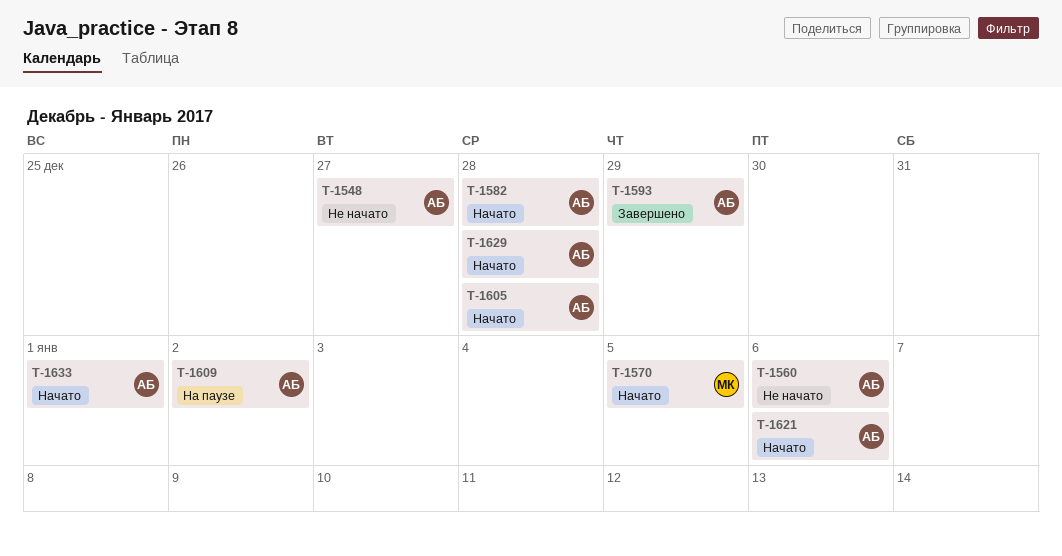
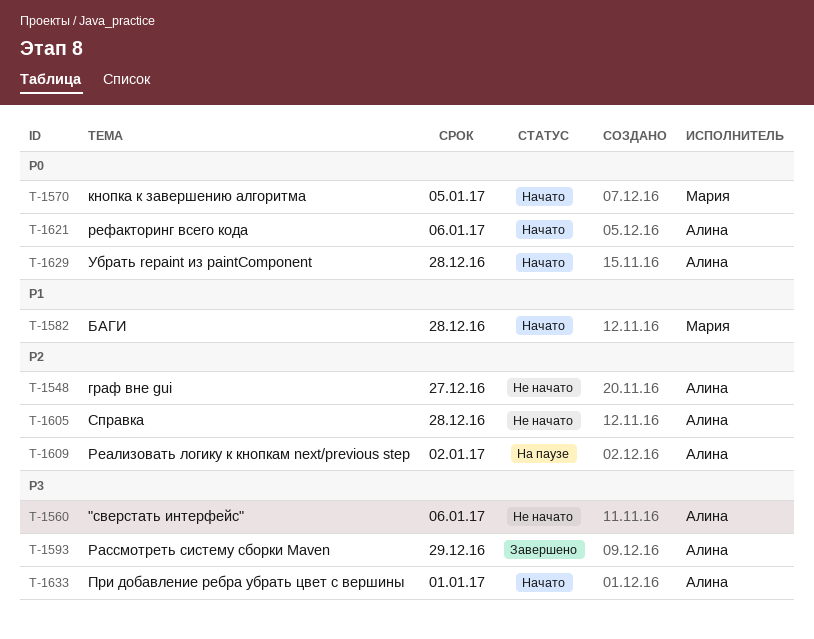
T-1582, owner: Алина -> Мария
T-1605, status: Начато -> Не начато

